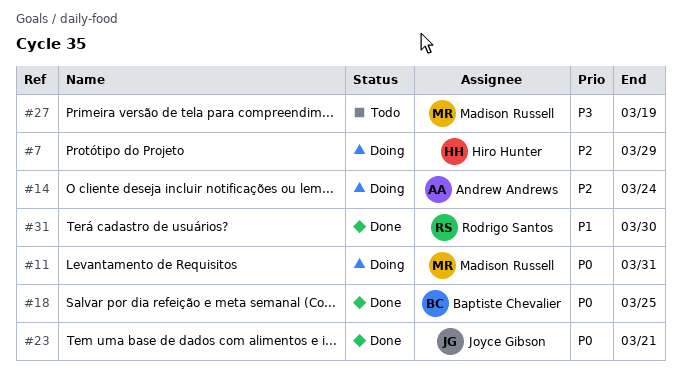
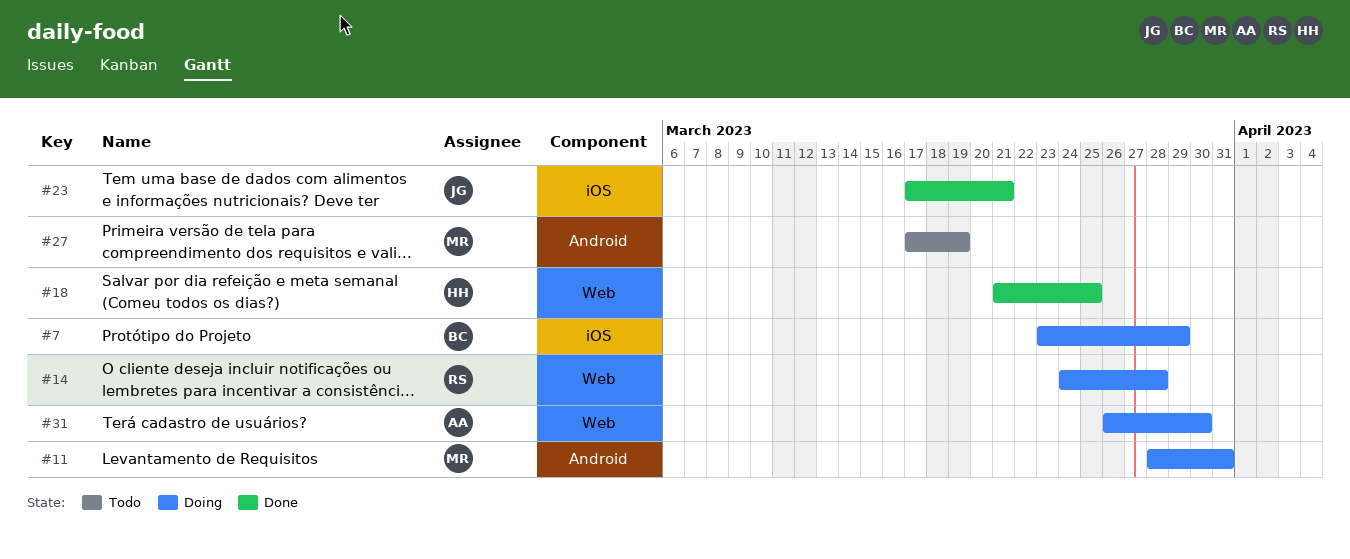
#7, owner: Hiro Hunter -> Baptiste Chevalier
#14, owner: Andrew Andrews -> Rodrigo Santos
#14, due: Mar 24 -> Mar 28
#18, owner: Baptiste Chevalier -> Hiro Hunter
#31, status: Done -> Doing
#31, owner: Rodrigo Santos -> Andrew Andrews

